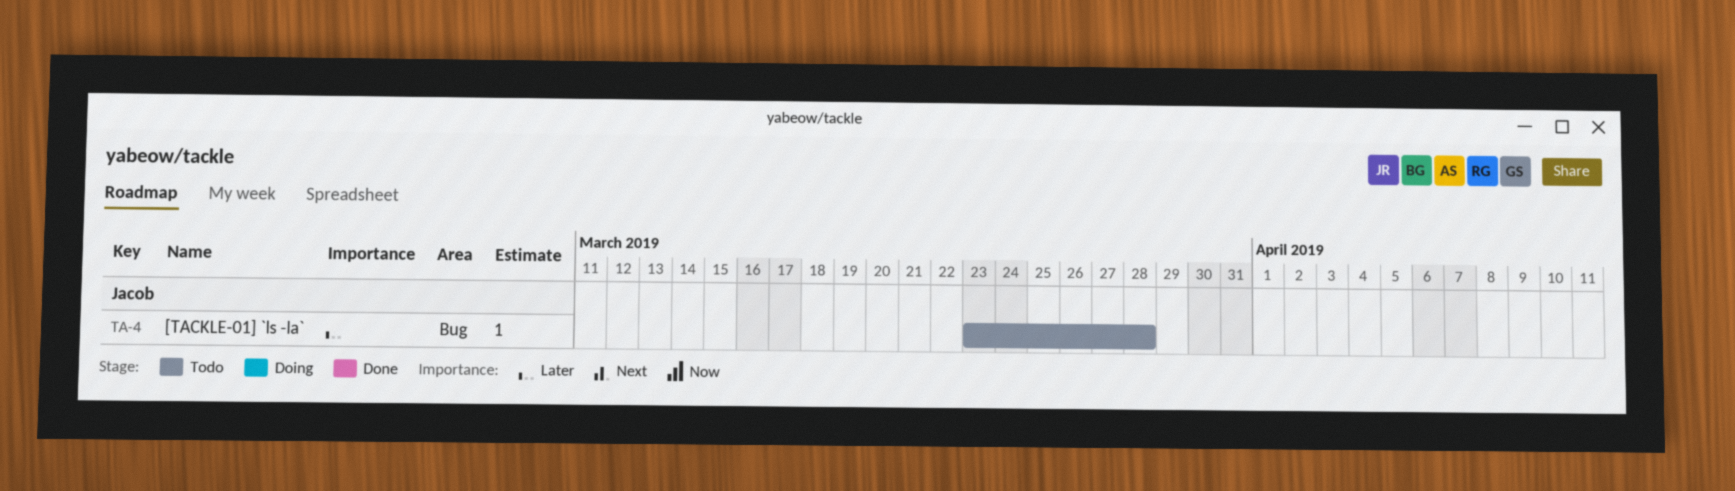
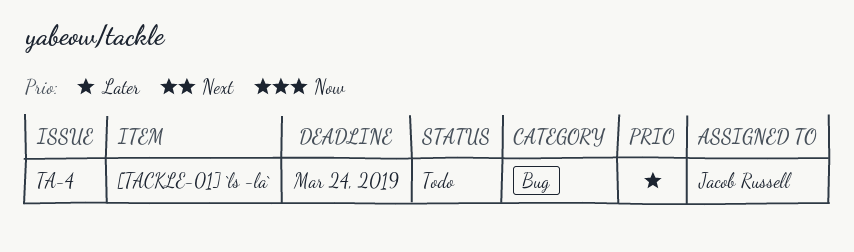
TA-4, due: Mar 28 -> Mar 24

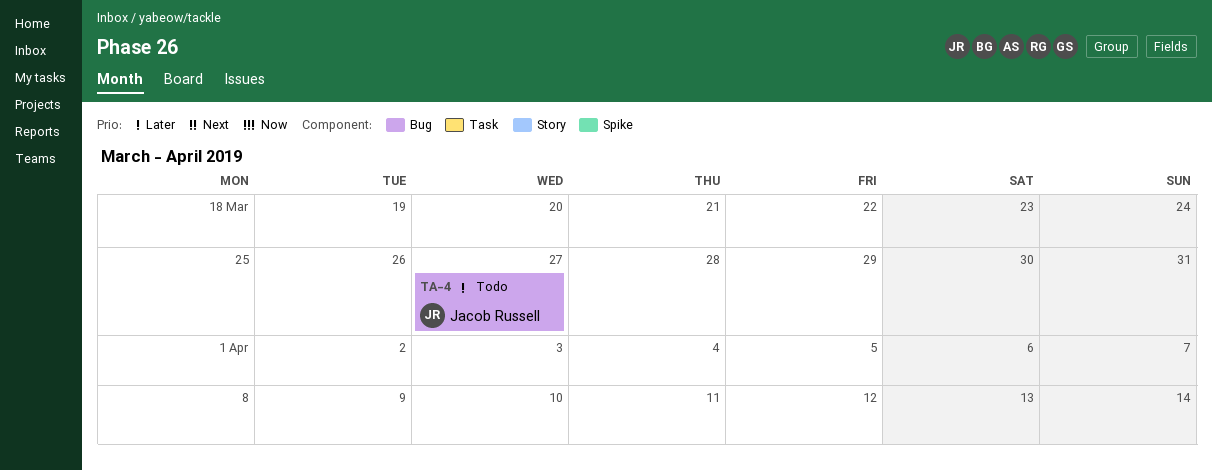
TA-4, due: Mar 24 -> Mar 27

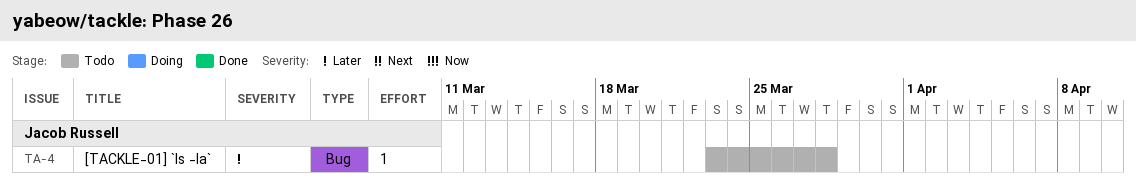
TA-4, due: Mar 27 -> Mar 28

